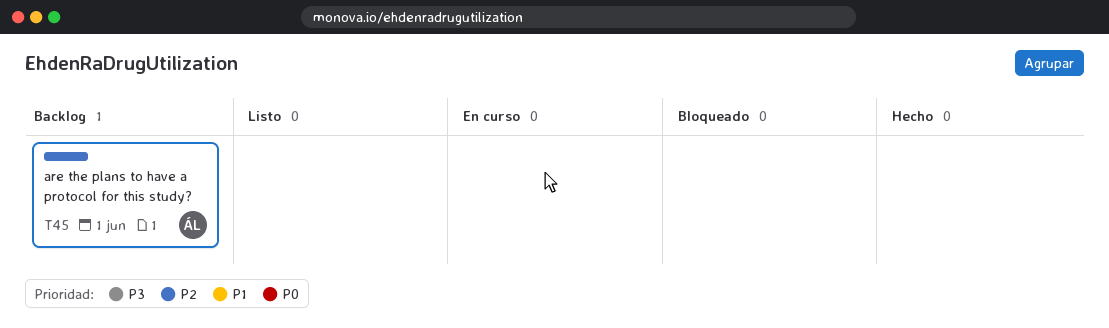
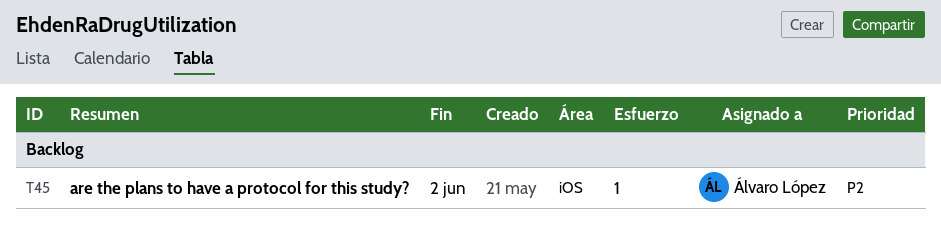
T45, due: Jun 1 -> Jun 2

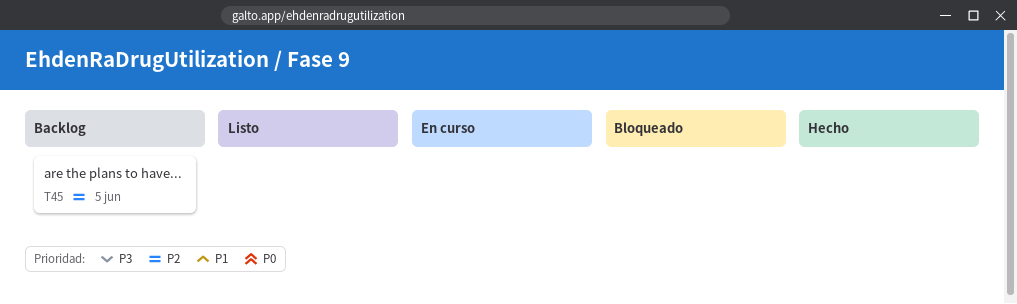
T45, due: Jun 2 -> Jun 5

